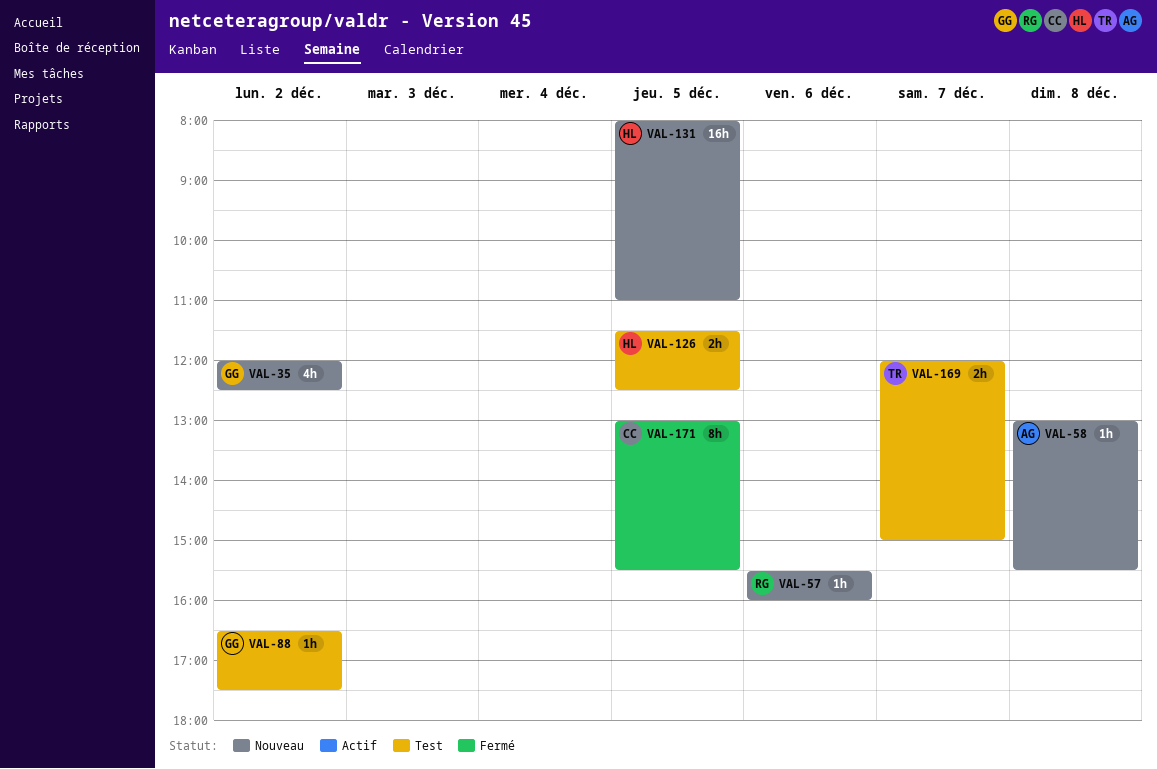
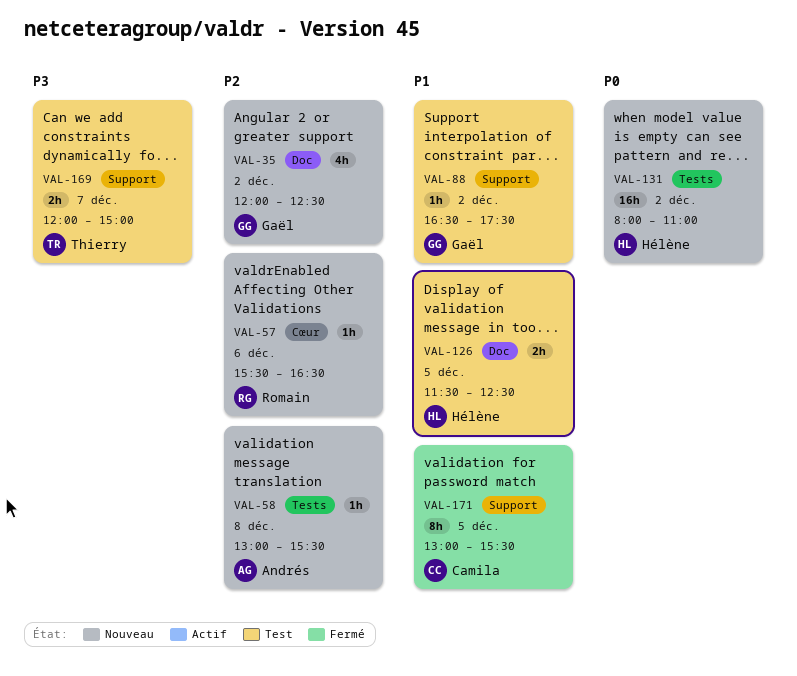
VAL-57, ends: 16:00 -> 16:30
VAL-131, day: Dec 5 -> Dec 2

